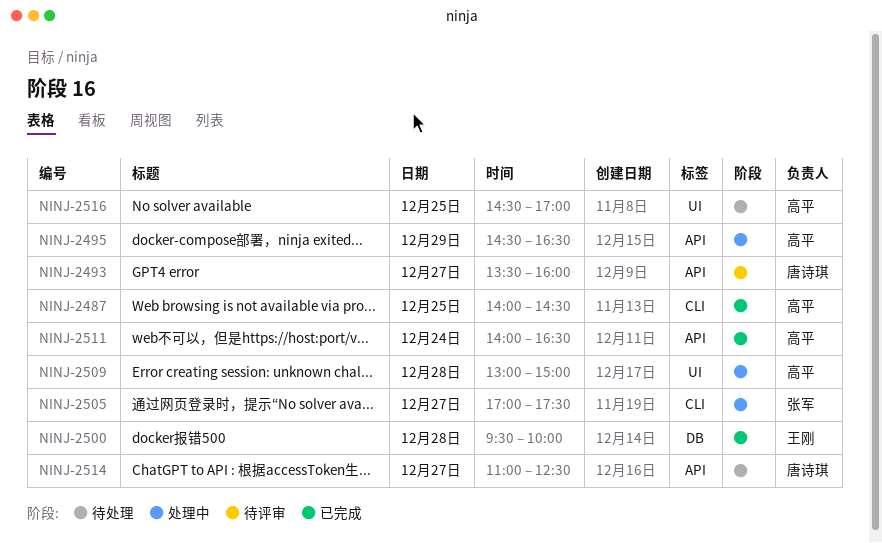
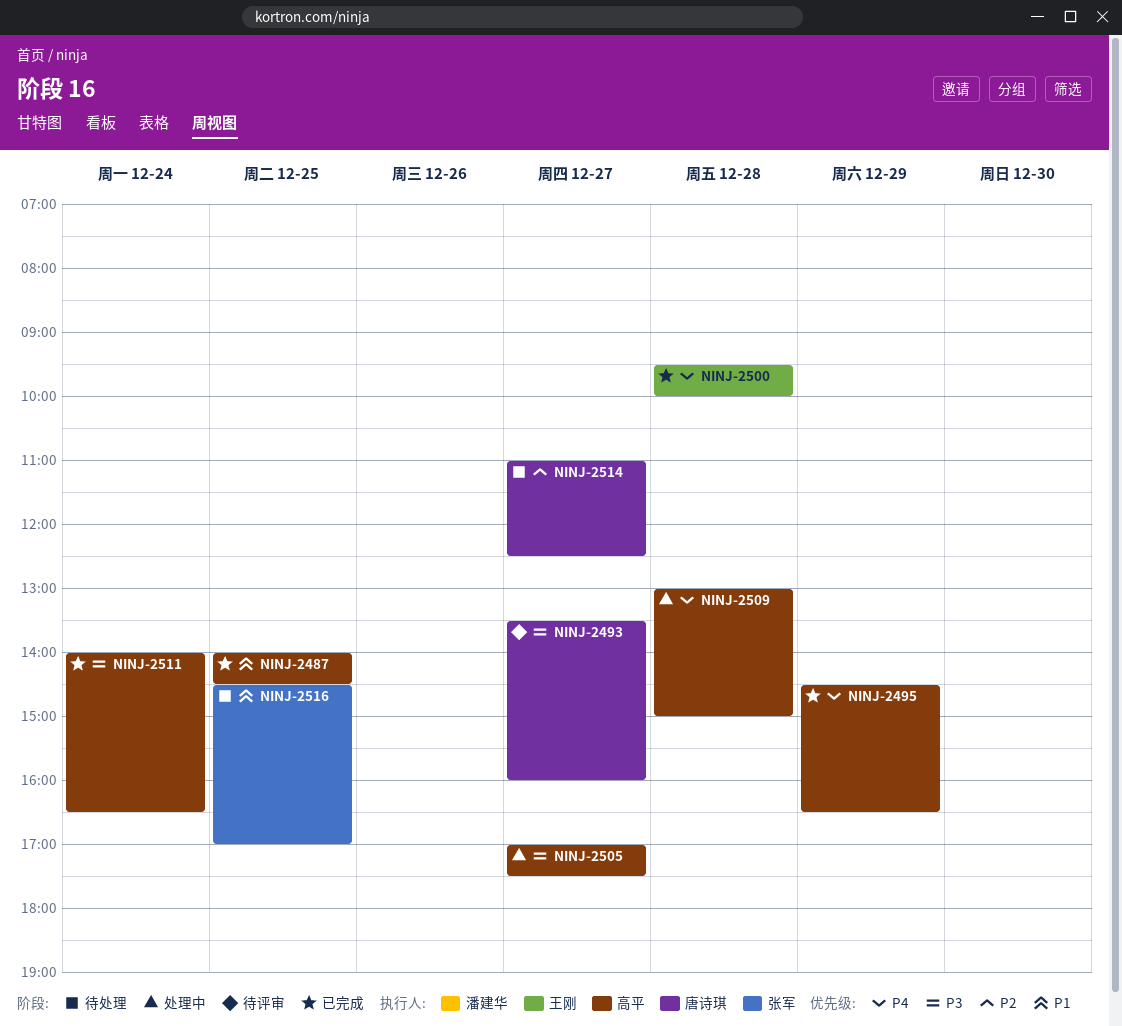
NINJ-2495, status: 处理中 -> 已完成
NINJ-2505, owner: 张军 -> 高平
NINJ-2516, owner: 高平 -> 张军

